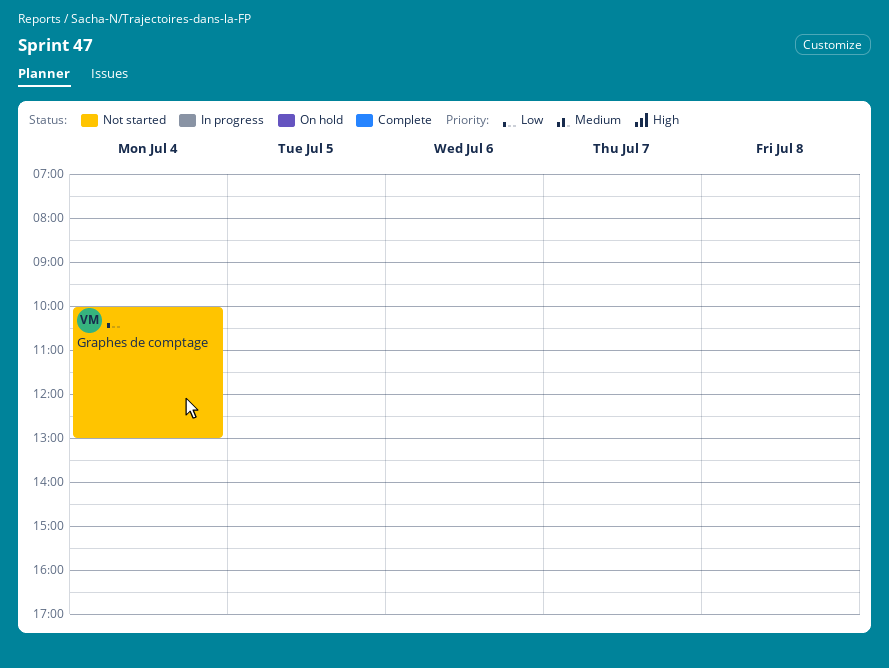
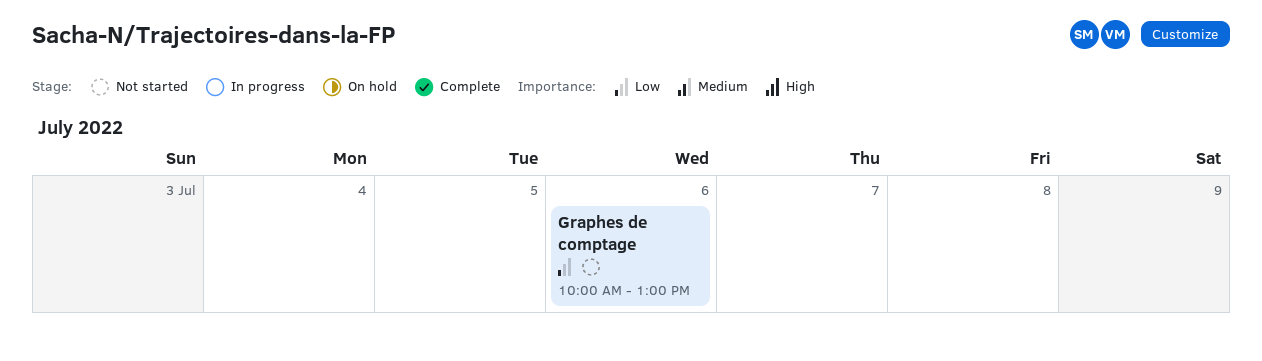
Graphes de comptage, day: Jul 4 -> Jul 6

